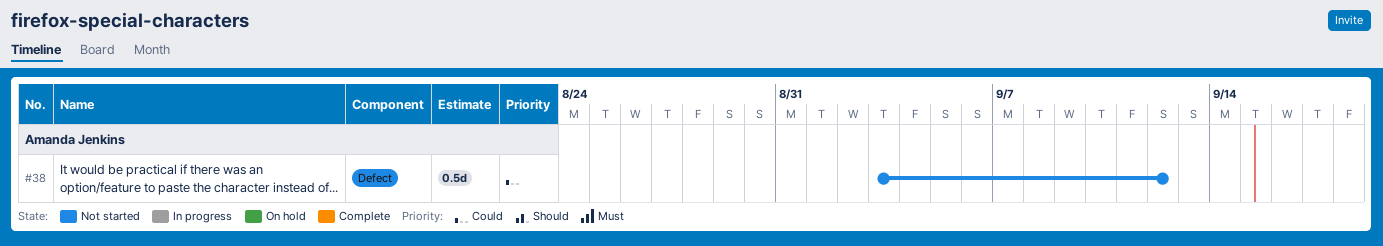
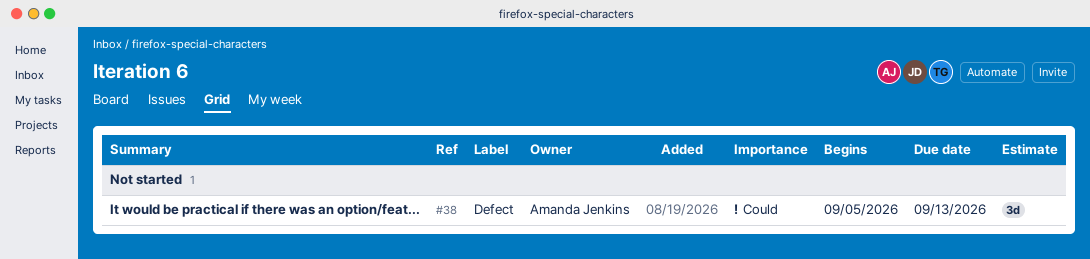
#38, estimate: 0.5d -> 3d
#38, start: Sep 3 -> Sep 5
#38, due: Sep 12 -> Sep 13

